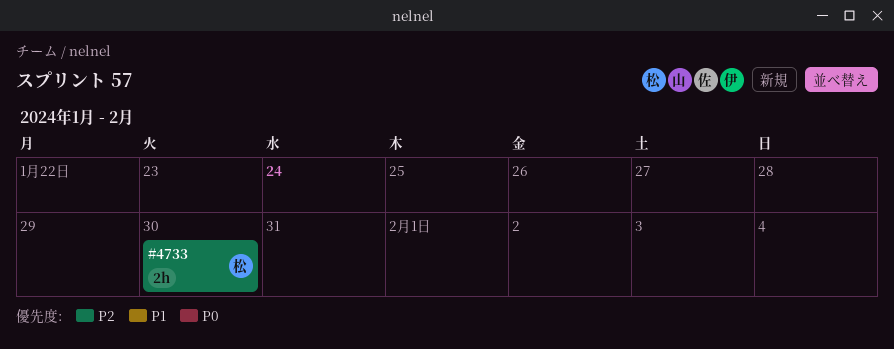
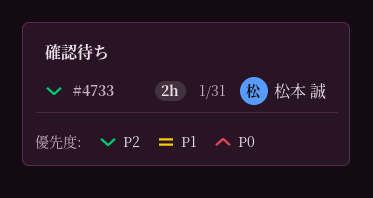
#4733, due: Jan 30 -> Jan 31

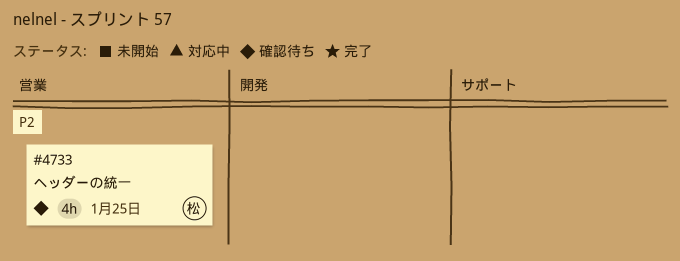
#4733, estimate: 2h -> 4h
#4733, due: Jan 31 -> Jan 25

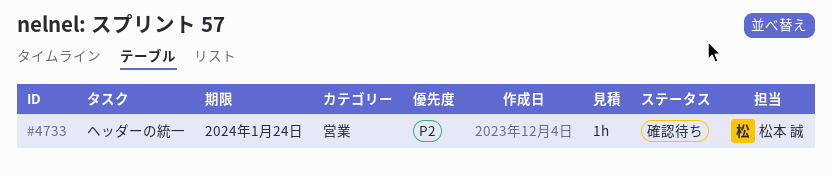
#4733, estimate: 4h -> 1h
#4733, due: Jan 25 -> Jan 24

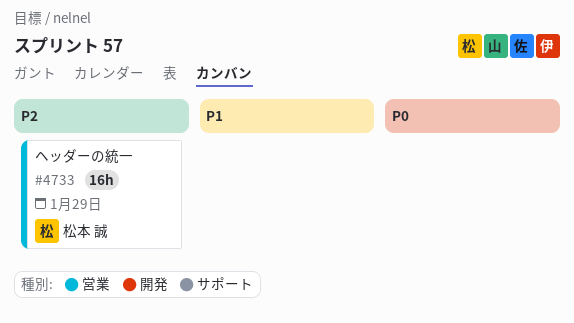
#4733, estimate: 1h -> 16h
#4733, due: Jan 24 -> Jan 29

